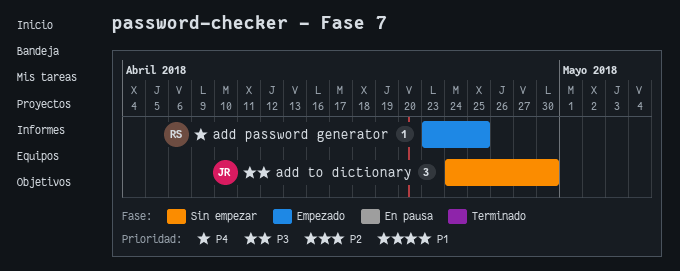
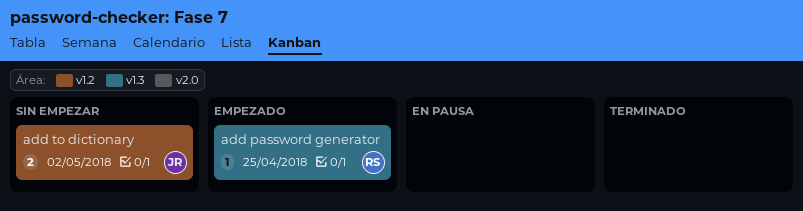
add to dictionary, estimate: 3 -> 2
add to dictionary, due: Apr 30 -> May 2

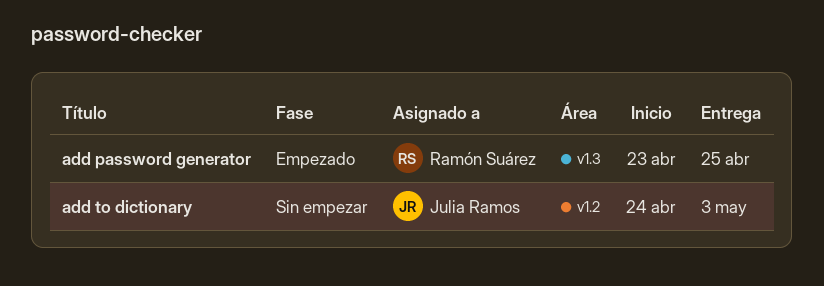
add to dictionary, due: May 2 -> May 3

